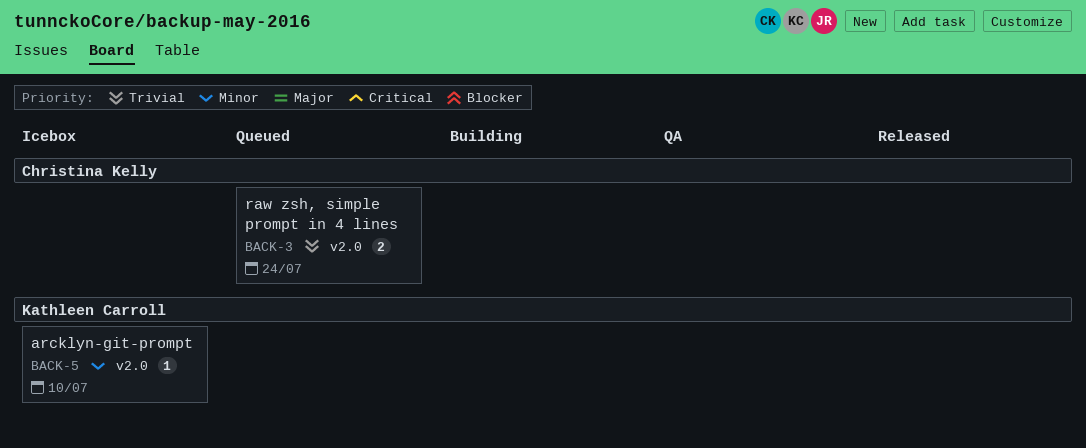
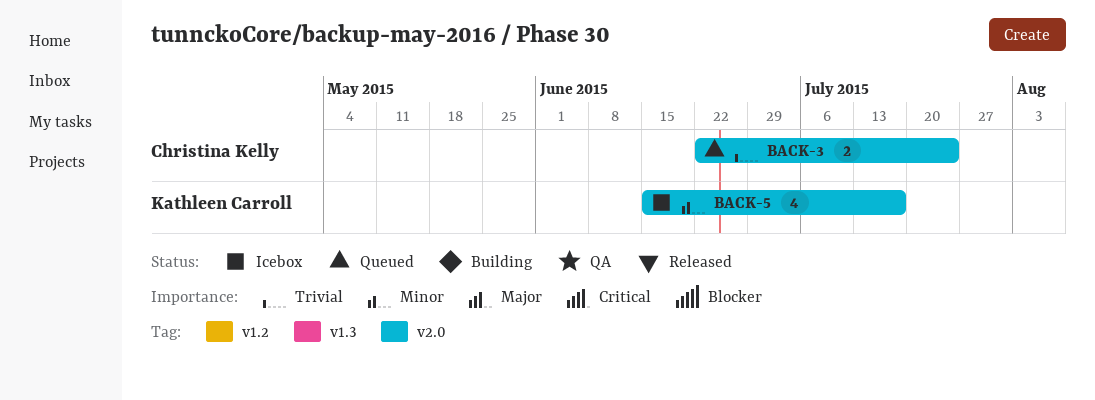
BACK-5, estimate: 1 -> 4
BACK-5, due: Jul 10 -> Jul 17

